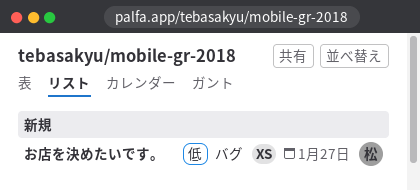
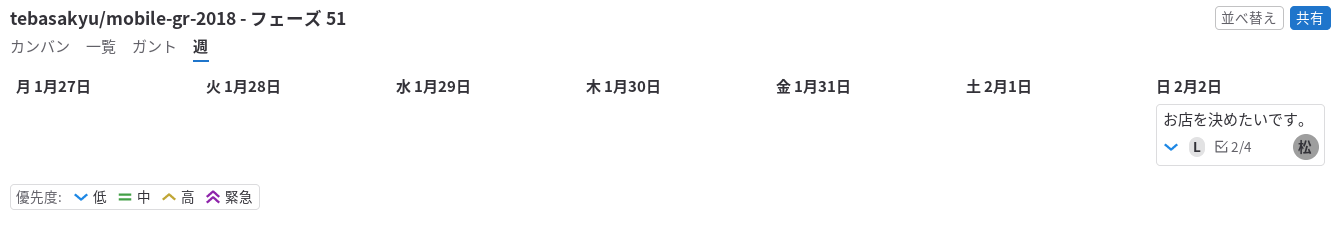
お店を決めたいです。, estimate: XS -> L
お店を決めたいです。, due: Jan 27 -> Feb 2

